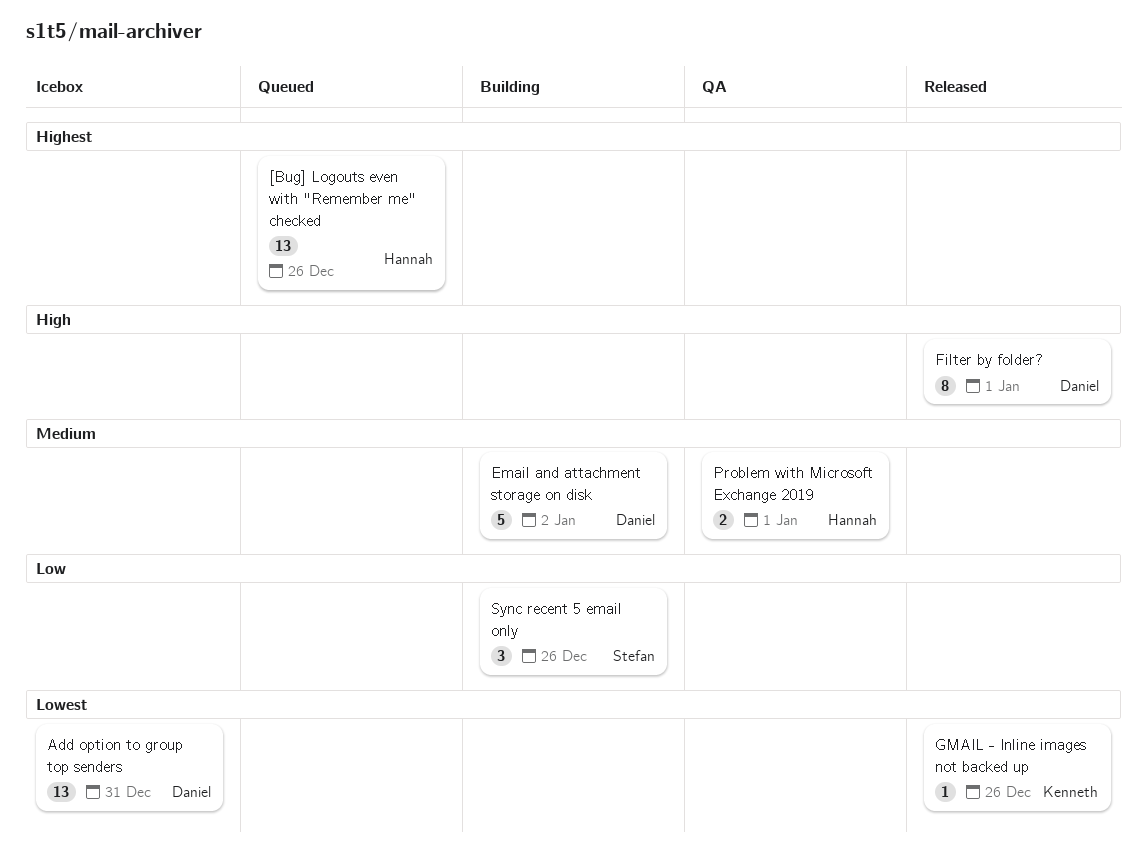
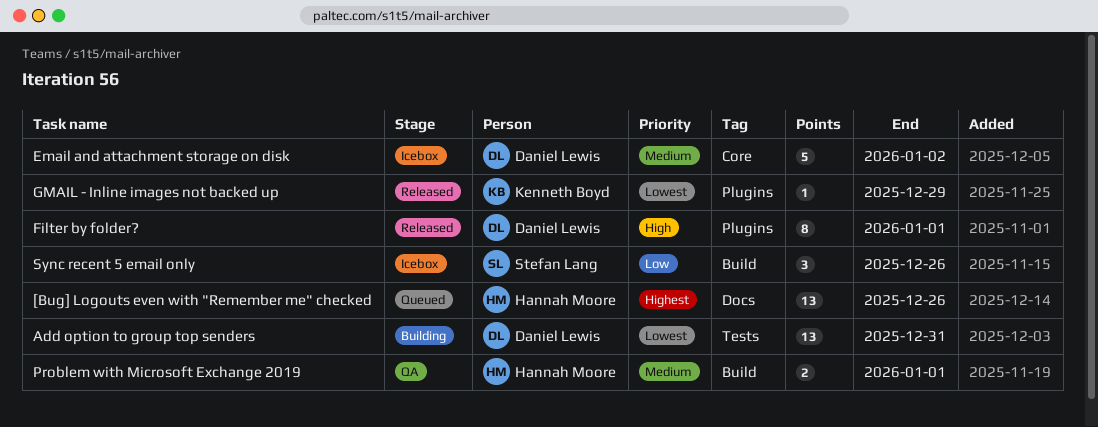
Add option to group top senders, status: Icebox -> Building
Email and attachment storage on disk, status: Building -> Icebox
GMAIL - Inline images not backed up, due: Dec 26 -> Dec 29
Sync recent 5 email only, status: Building -> Icebox

